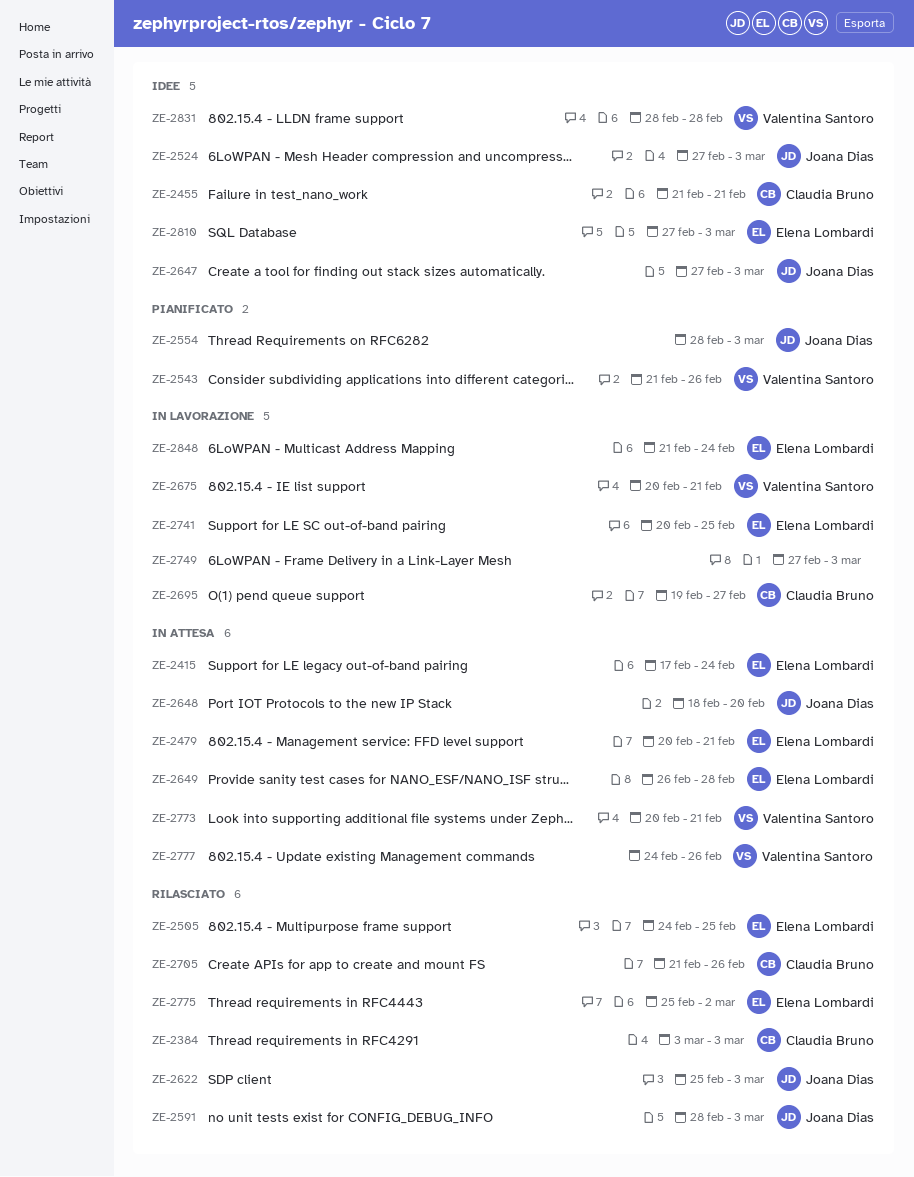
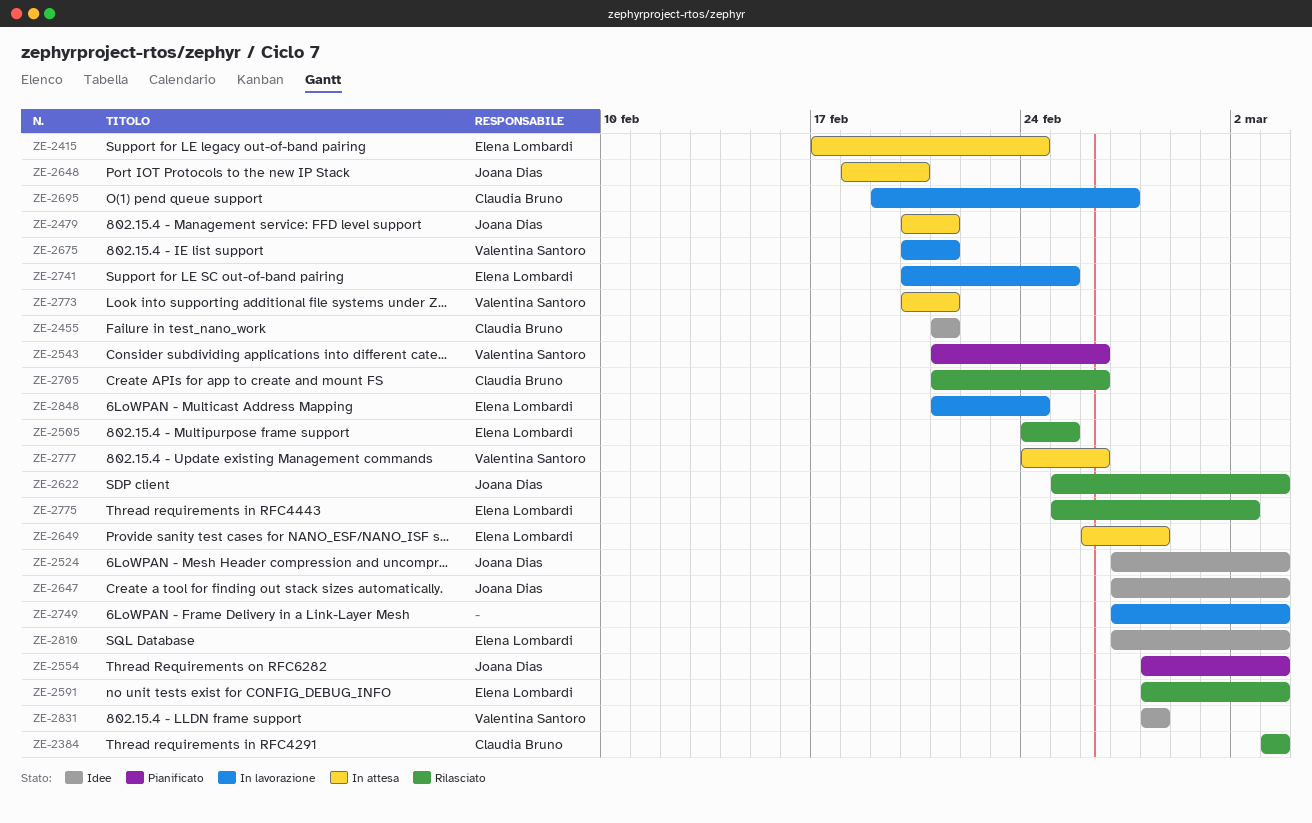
ZE-2479, owner: Elena Lombardi -> Joana Dias
ZE-2591, owner: Joana Dias -> Elena Lombardi

